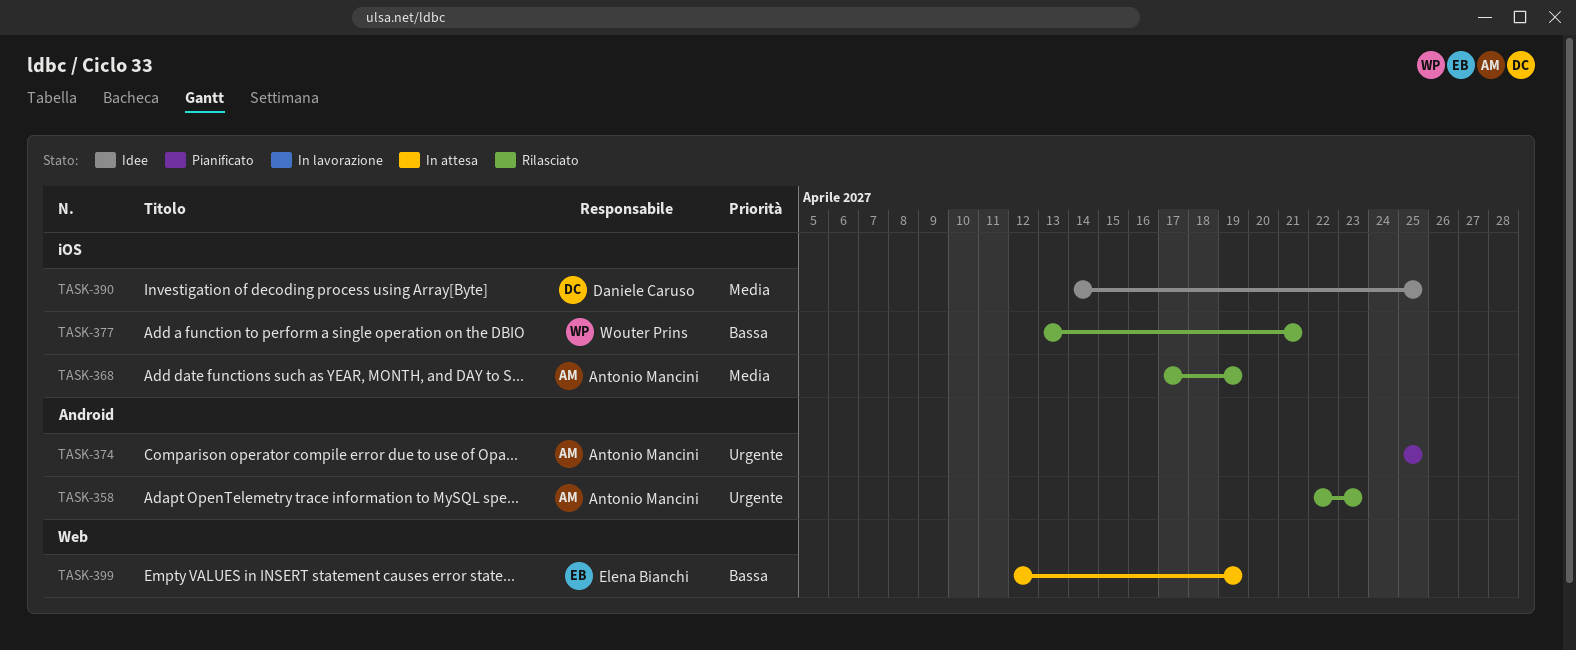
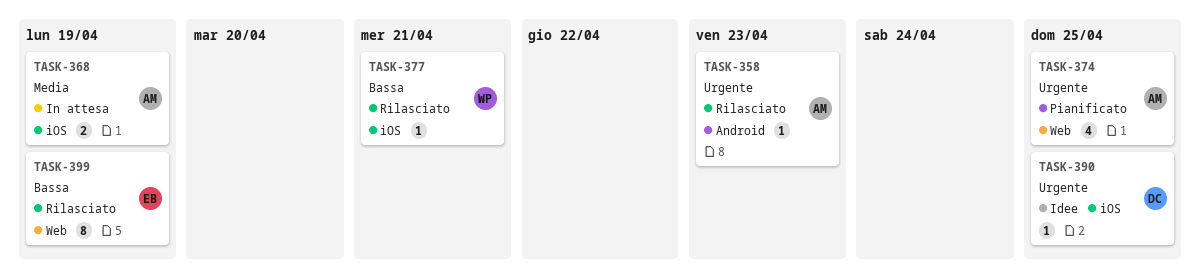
TASK-368, status: Rilasciato -> In attesa
TASK-374, label: Android -> Web
TASK-390, priority: Media -> Urgente
TASK-399, status: In attesa -> Rilasciato

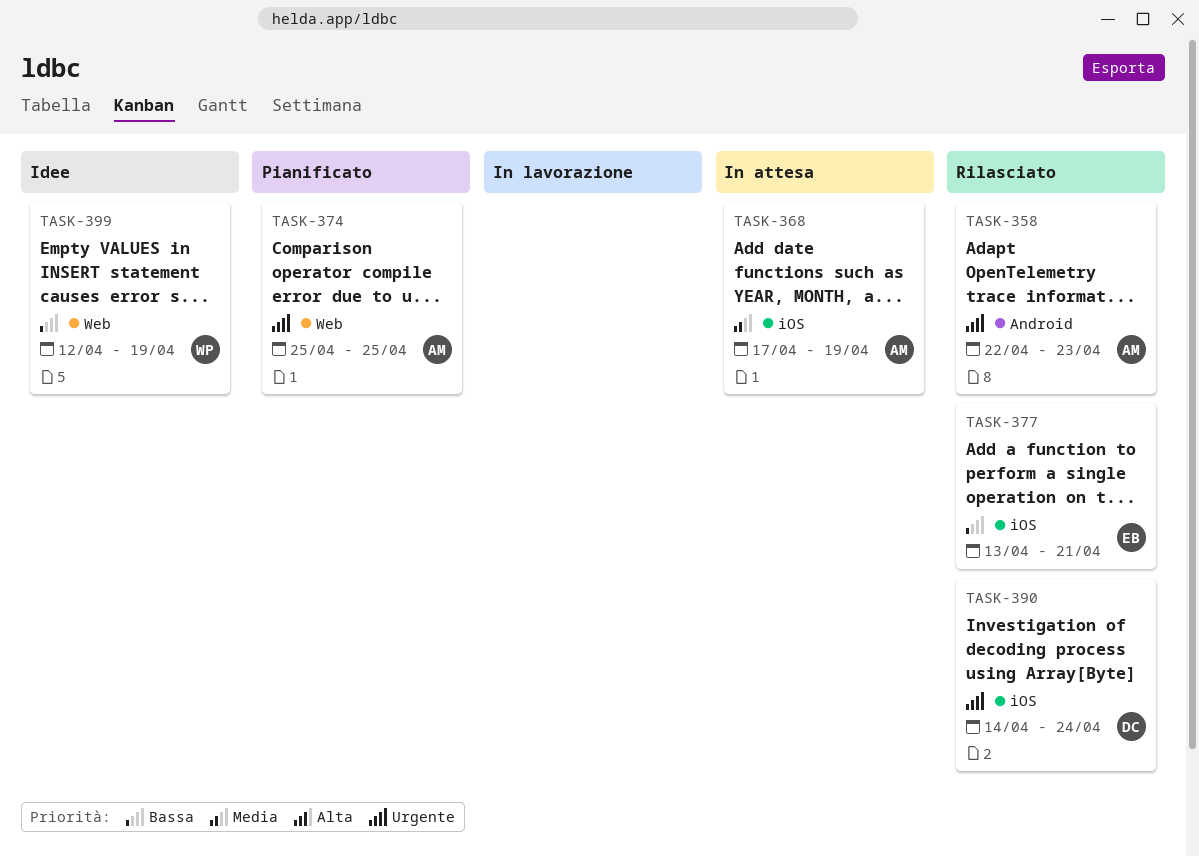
TASK-377, owner: WP -> EB
TASK-390, status: Idee -> Rilasciato
TASK-390, due: Apr 25 -> Apr 24
TASK-399, status: Rilasciato -> Idee
TASK-399, owner: EB -> WP

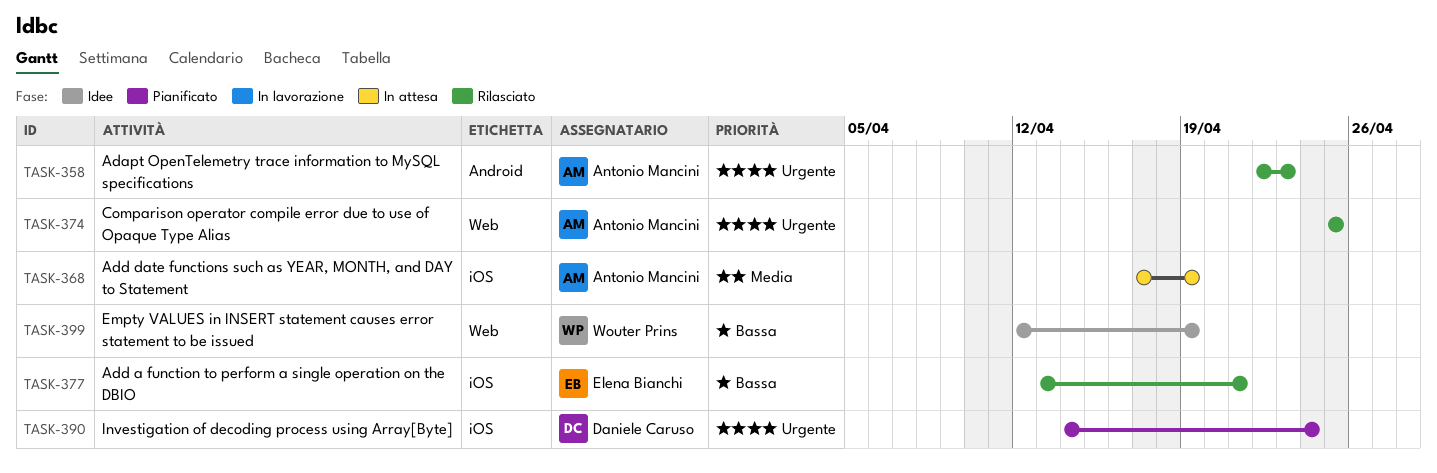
TASK-374, status: Pianificato -> Rilasciato
TASK-390, status: Rilasciato -> Pianificato

